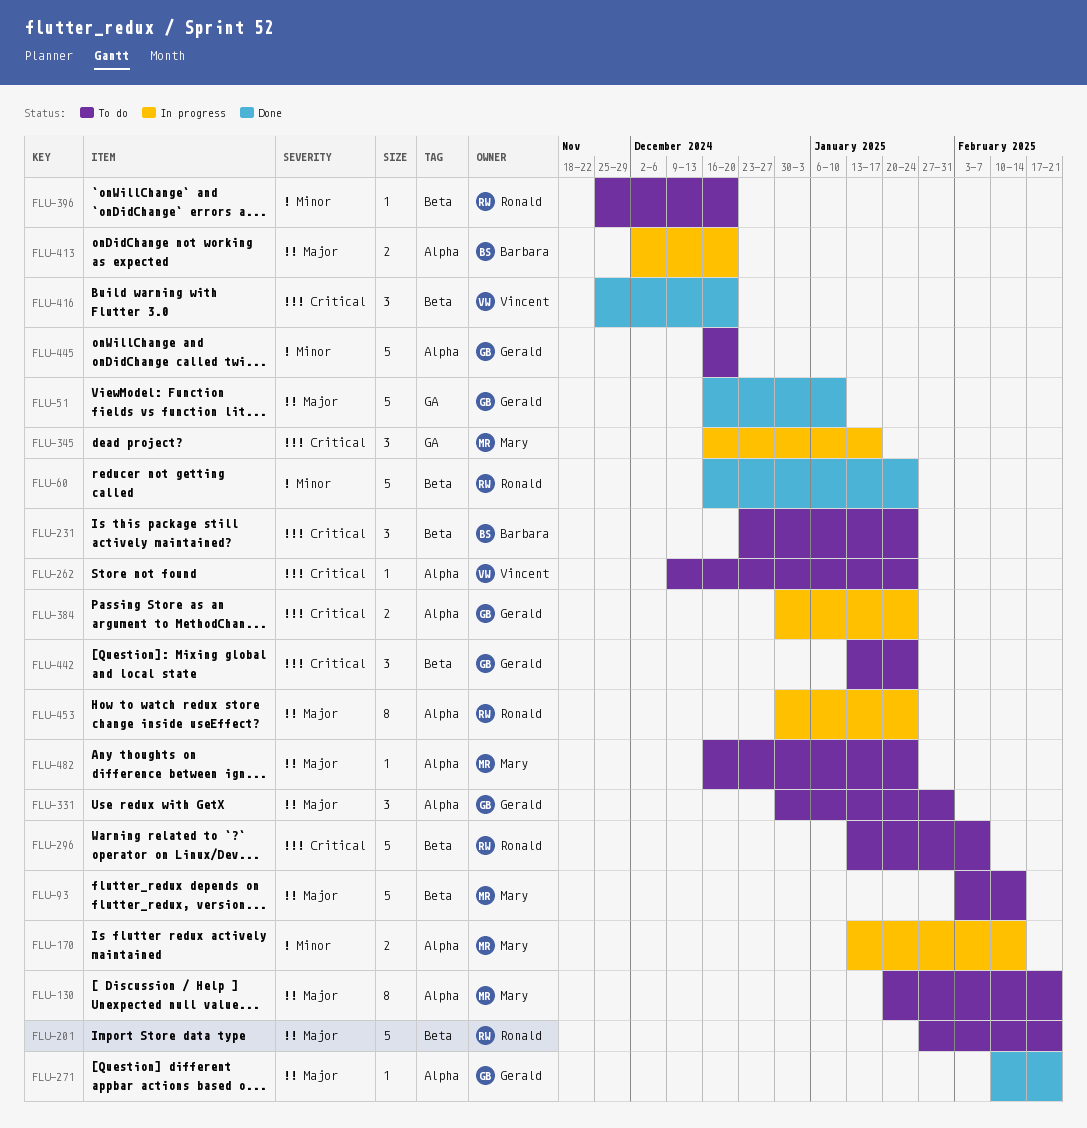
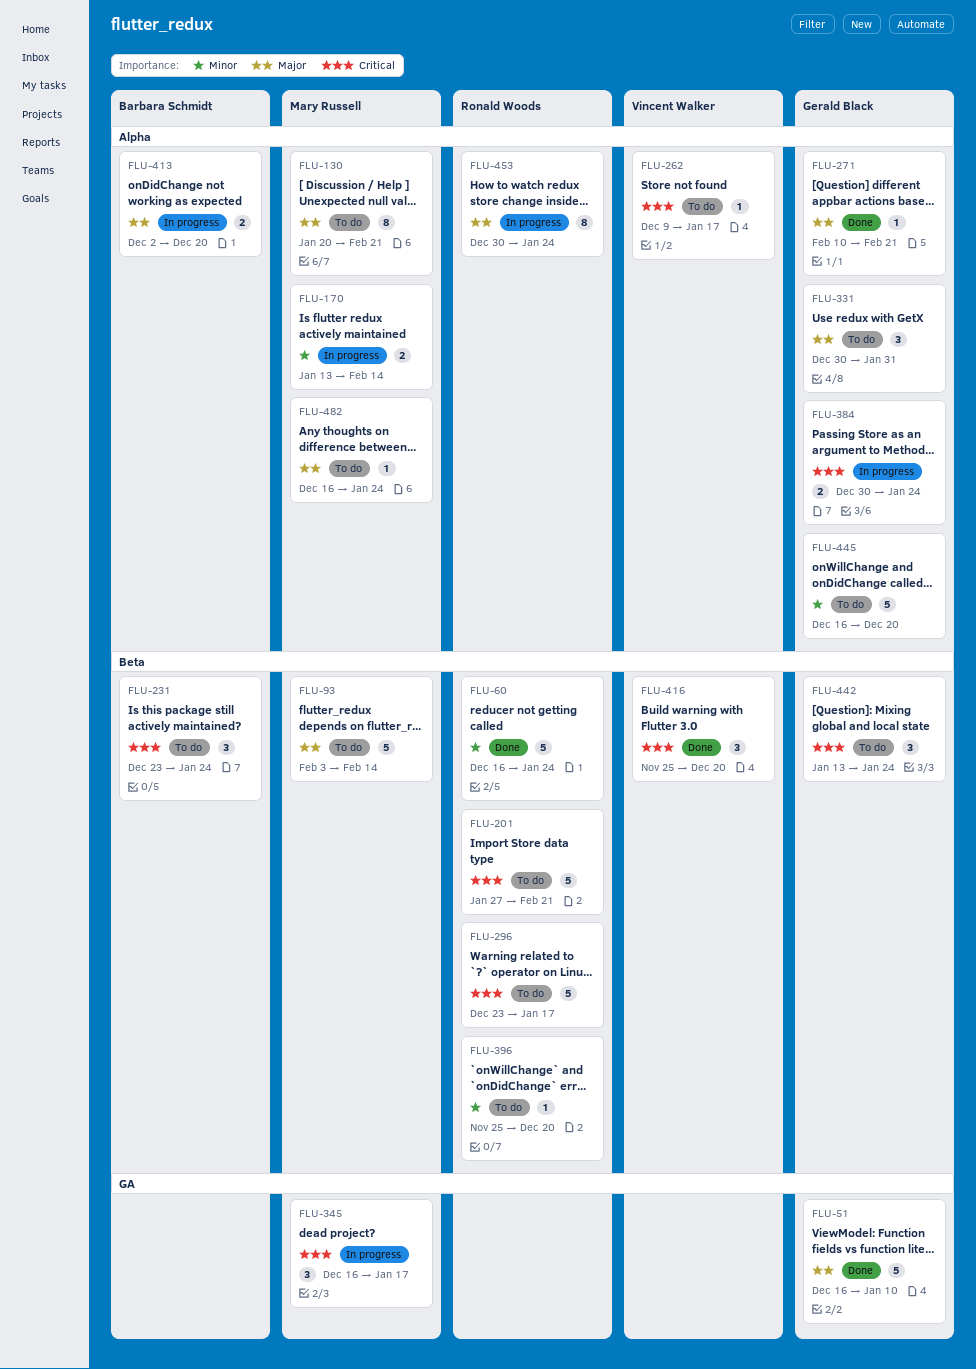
FLU-201, priority: Major -> Critical
FLU-262, due: Jan 24 -> Jan 17
FLU-296, start: Jan 13 -> Dec 23
FLU-296, due: Feb 7 -> Jan 17

